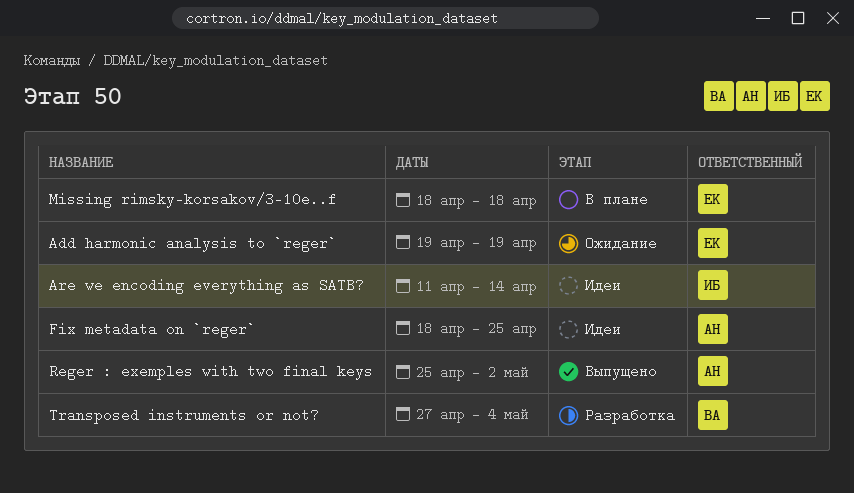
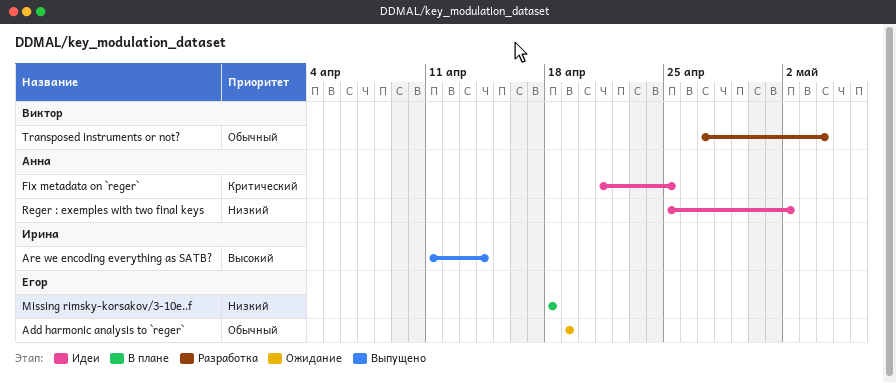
Are we encoding everything as SATB?, status: Идеи -> Выпущено
Fix metadata on `reger`, start: Apr 18 -> Apr 21
Reger : exemples with two final keys, status: Выпущено -> Идеи

